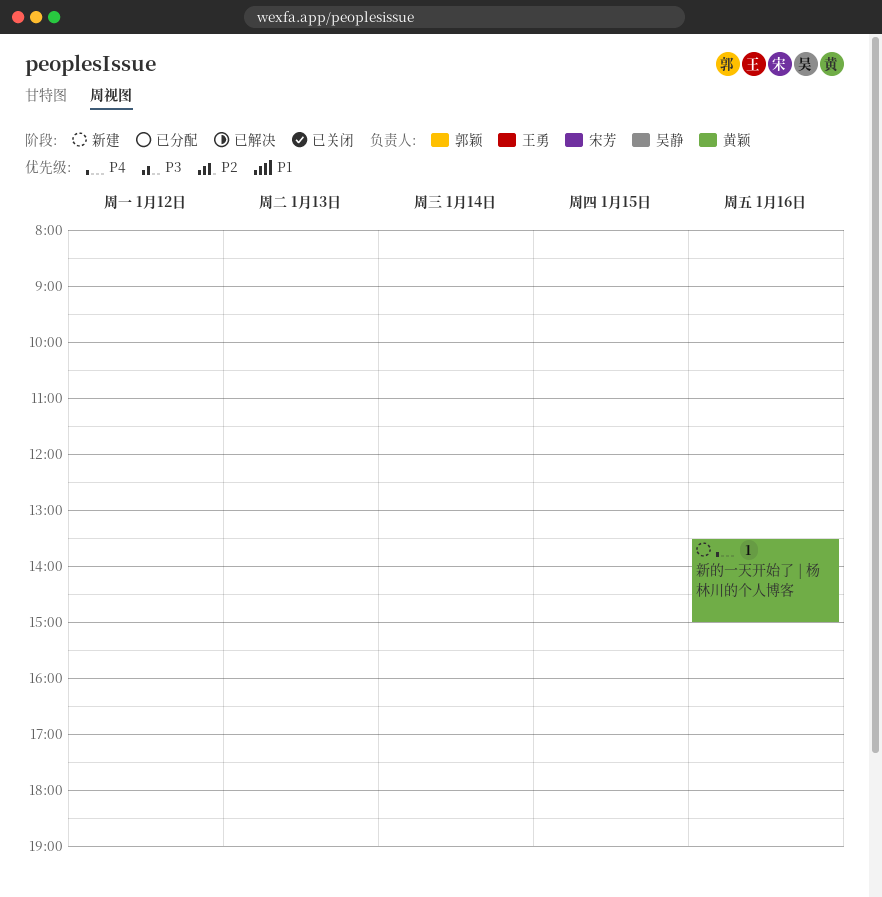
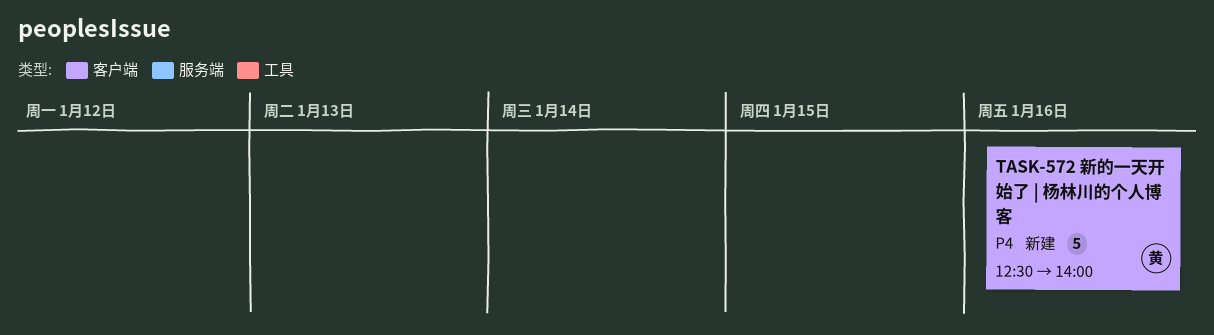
新的一天开始了 | 杨林川的个人博客, estimate: 1 -> 5
新的一天开始了 | 杨林川的个人博客, begins: 13:30 -> 12:30
新的一天开始了 | 杨林川的个人博客, ends: 15:00 -> 14:00

